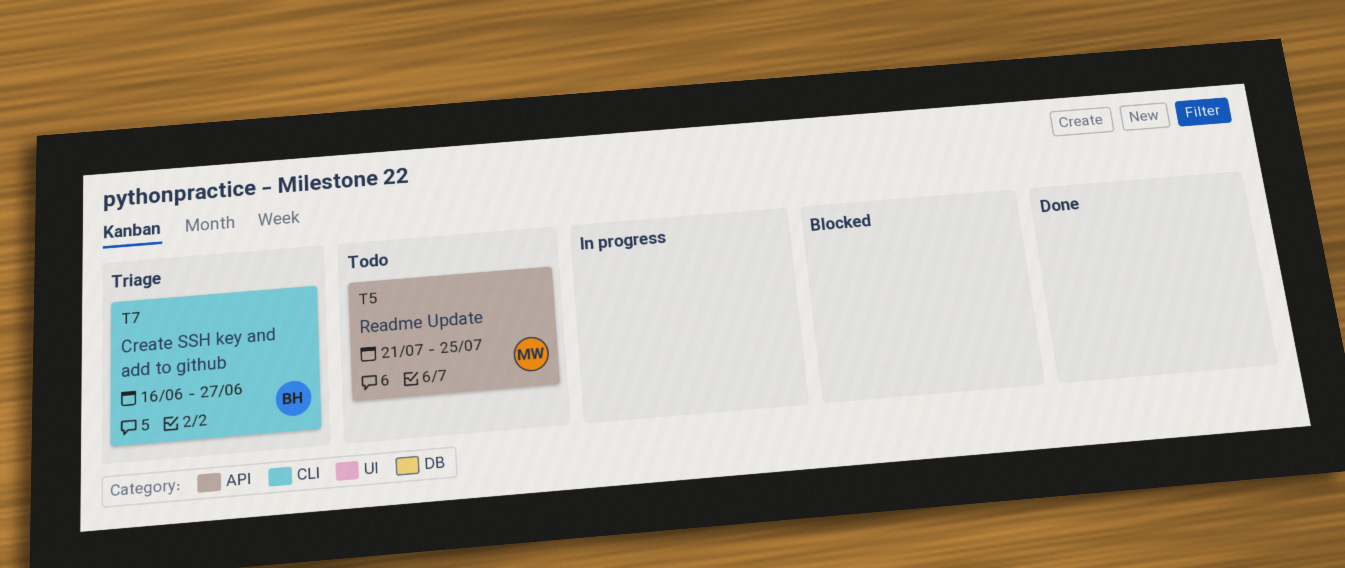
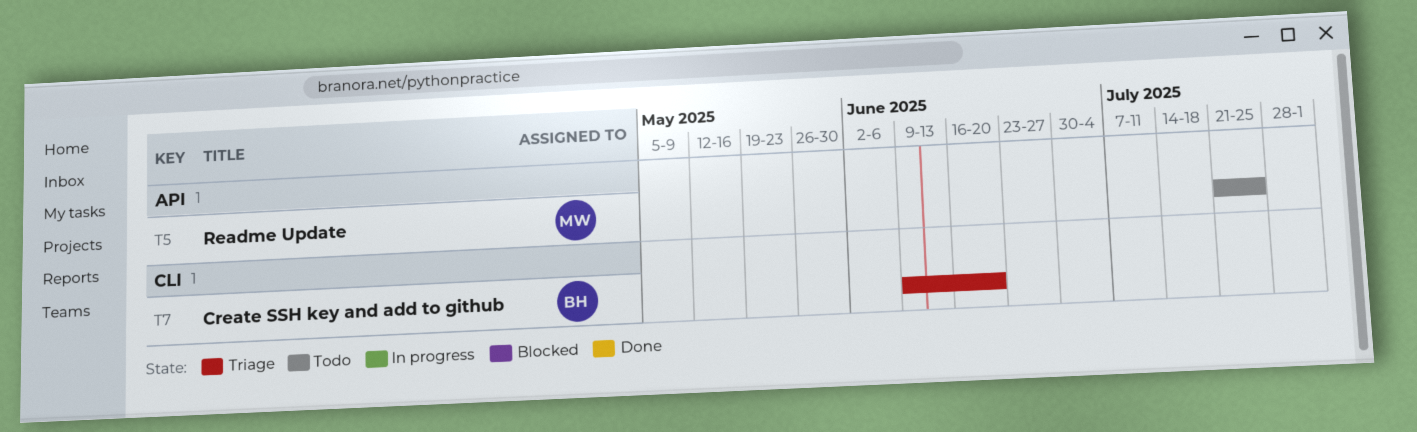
T7, start: Jun 16 -> Jun 9
T7, due: Jun 27 -> Jun 20

